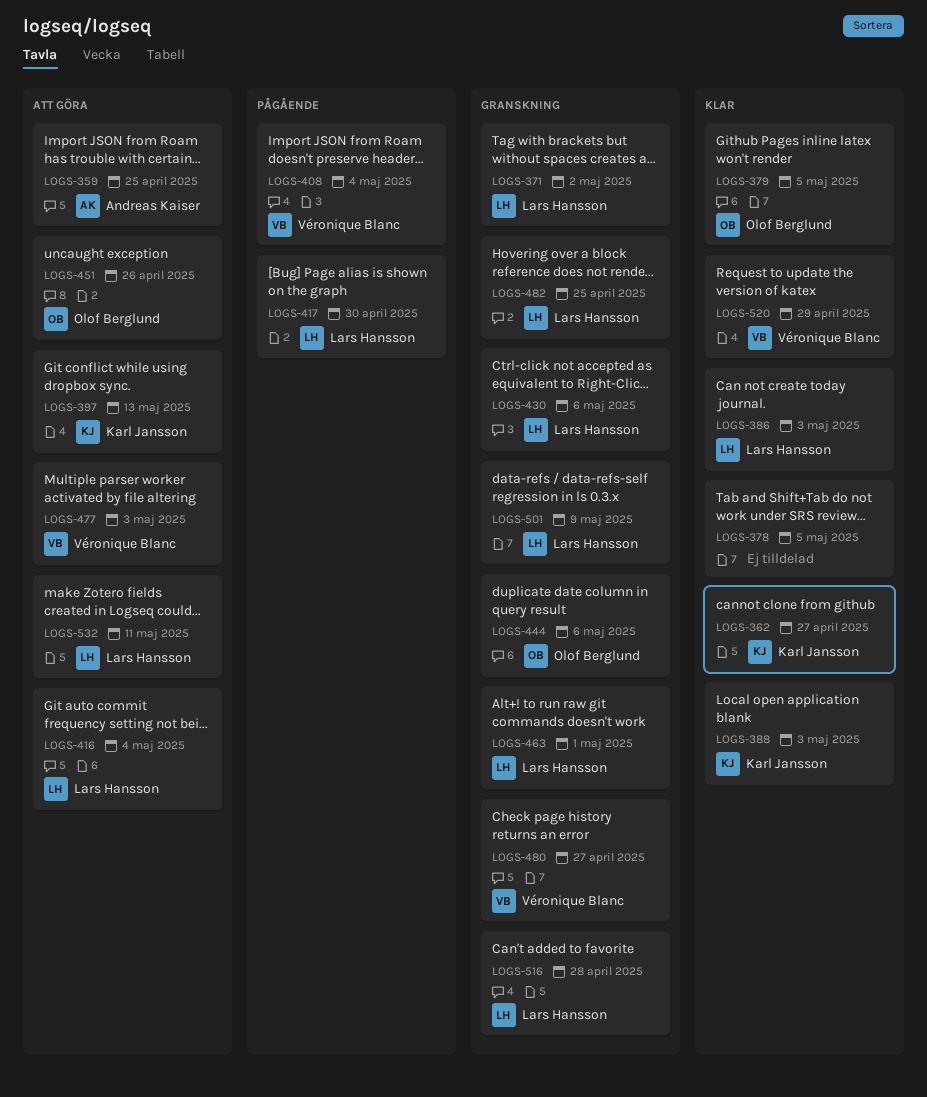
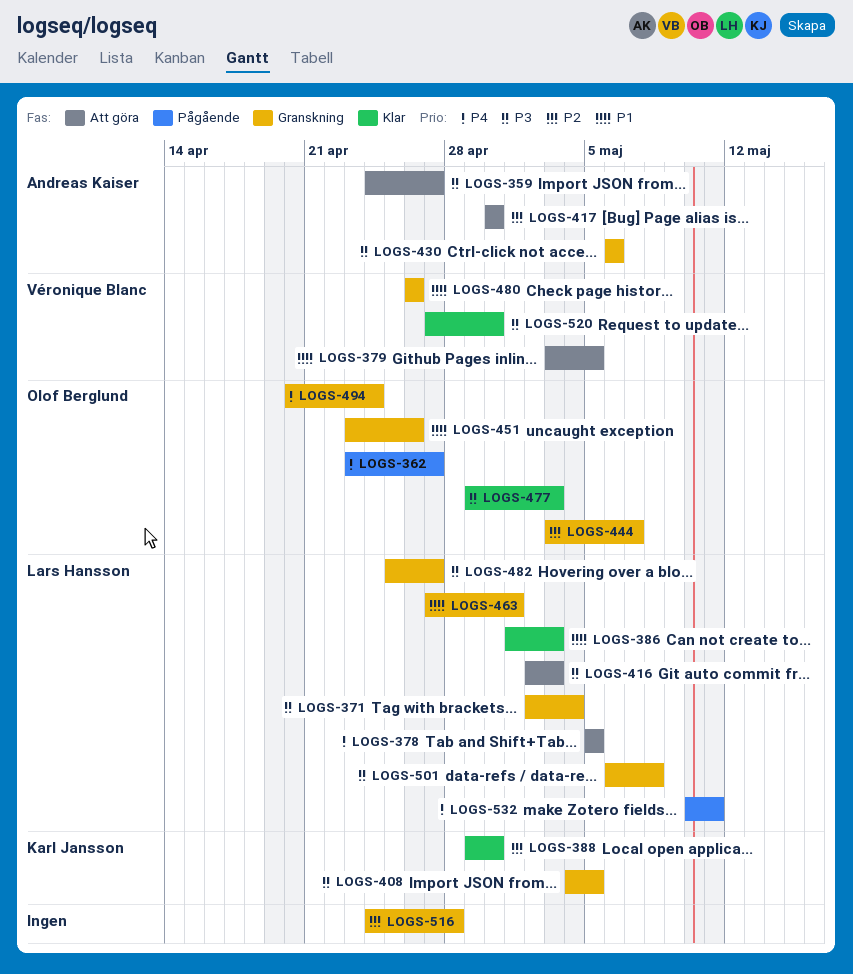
LOGS-359, due: Apr 25 -> Apr 27
LOGS-362, status: Klar -> Pågående
LOGS-362, owner: Karl Jansson -> Olof Berglund
LOGS-371, due: May 2 -> May 4
LOGS-378, status: Klar -> Att göra
LOGS-378, owner: none -> Lars Hansson
LOGS-379, status: Klar -> Att göra
LOGS-379, owner: Olof Berglund -> Véronique Blanc
LOGS-388, due: May 3 -> Apr 30
LOGS-397: present -> none
LOGS-408, status: Pågående -> Granskning
LOGS-408, owner: Véronique Blanc -> Karl Jansson
LOGS-408, due: May 4 -> May 5
LOGS-416, due: May 4 -> May 3
LOGS-417, status: Pågående -> Att göra
LOGS-417, owner: Lars Hansson -> Andreas Kaiser
LOGS-430, owner: Lars Hansson -> Andreas Kaiser
LOGS-444, due: May 6 -> May 7
LOGS-451, status: Att göra -> Granskning
LOGS-477, status: Att göra -> Klar
LOGS-477, owner: Véronique Blanc -> Olof Berglund
LOGS-480, due: Apr 27 -> Apr 26
LOGS-482, due: Apr 25 -> Apr 27
LOGS-494: none -> present
LOGS-501, due: May 9 -> May 8
LOGS-516, owner: Lars Hansson -> none
LOGS-520, due: Apr 29 -> Apr 30
LOGS-532, status: Att göra -> Pågående

